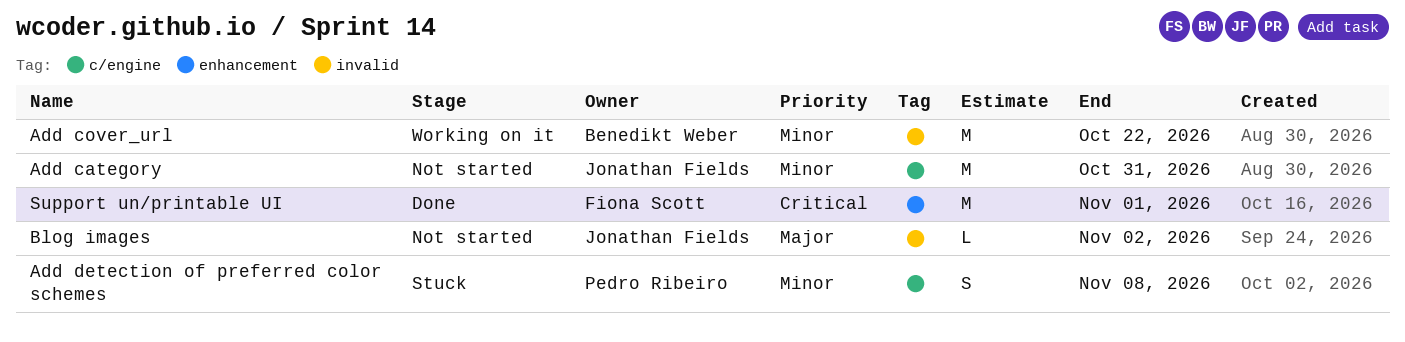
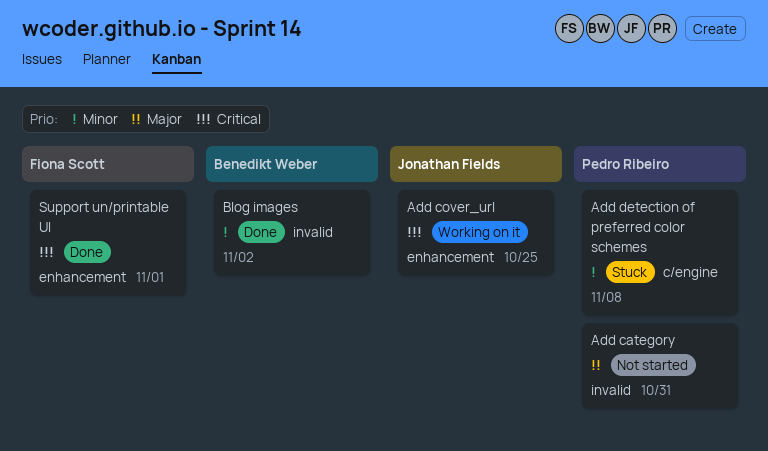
Add category, owner: Jonathan Fields -> Pedro Ribeiro
Add category, priority: Minor -> Major
Add category, label: c/engine -> invalid
Add cover_url, owner: Benedikt Weber -> Jonathan Fields
Add cover_url, priority: Minor -> Critical
Add cover_url, label: invalid -> enhancement
Add cover_url, due: Oct 22 -> Oct 25
Blog images, status: Not started -> Done
Blog images, owner: Jonathan Fields -> Benedikt Weber
Blog images, priority: Major -> Minor

